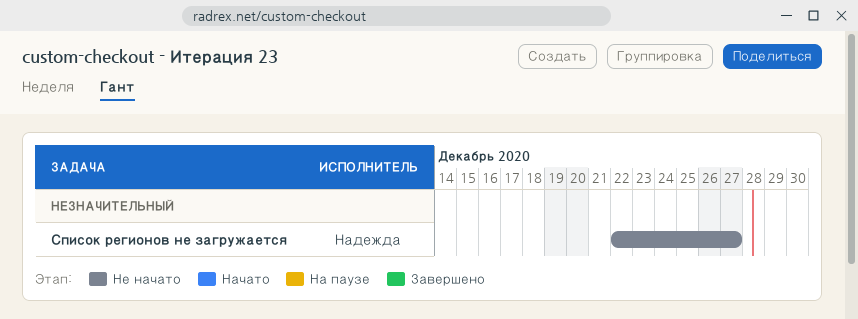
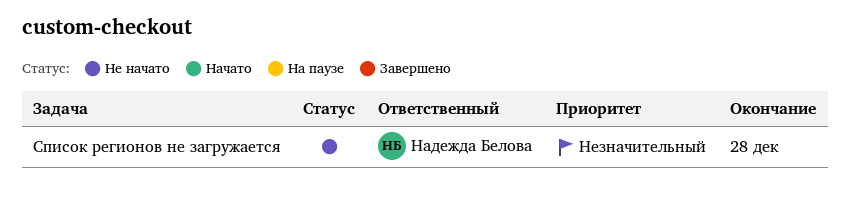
Список регионов не загружается, due: Dec 27 -> Dec 28

